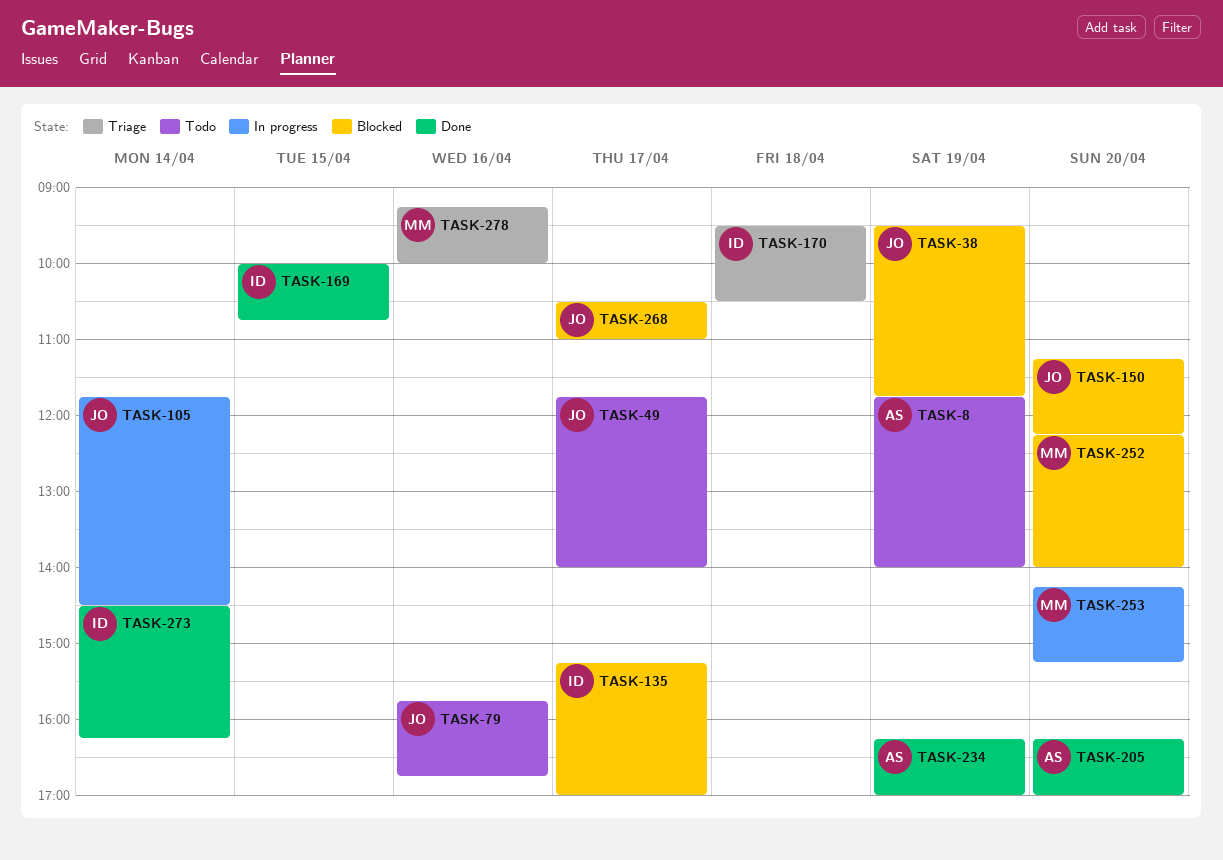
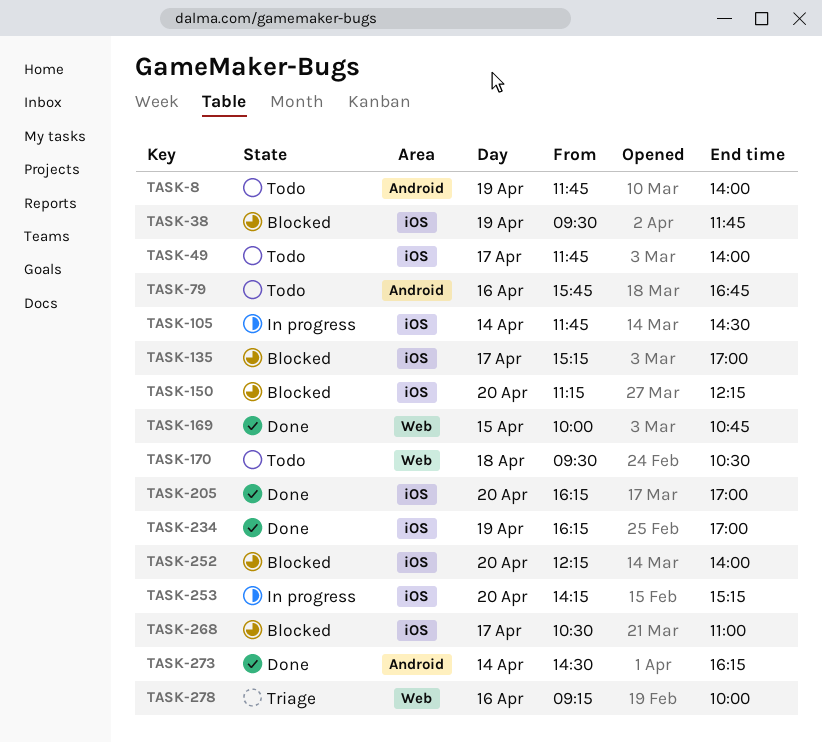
TASK-170, status: Triage -> Todo

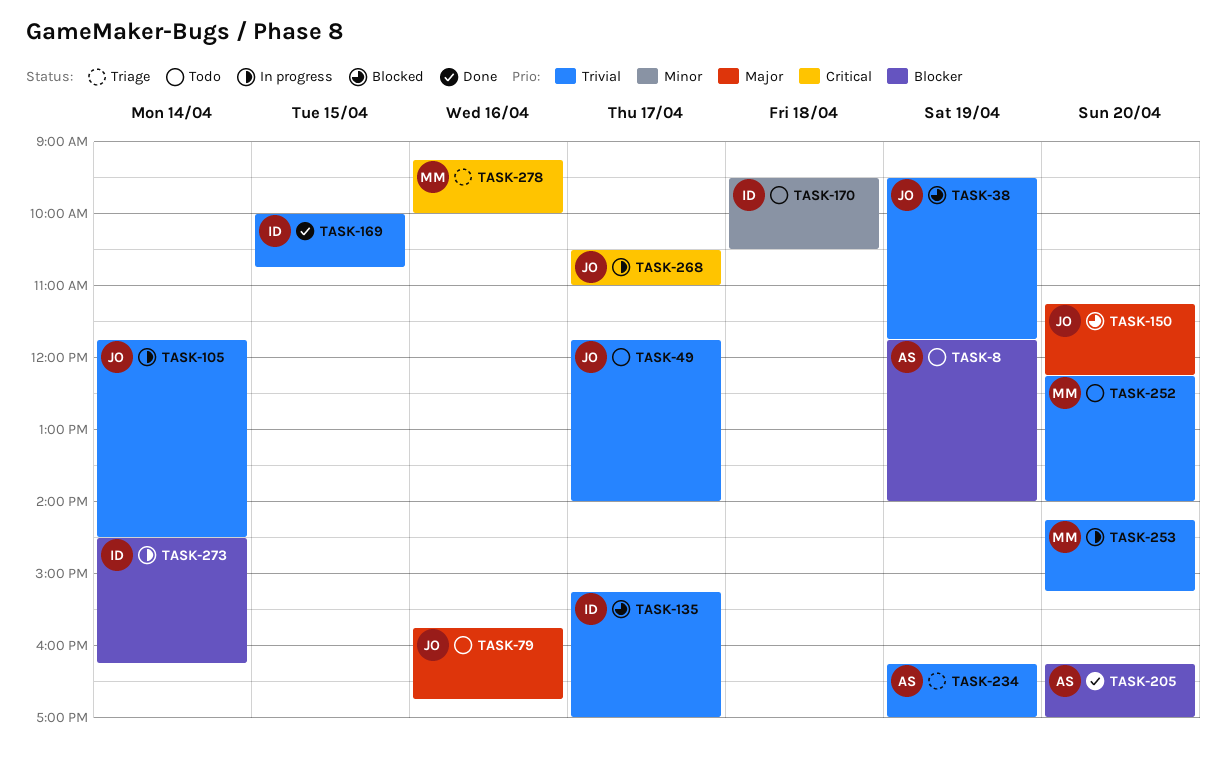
TASK-234, status: Done -> Triage
TASK-252, status: Blocked -> Todo
TASK-268, status: Blocked -> In progress
TASK-273, status: Done -> In progress

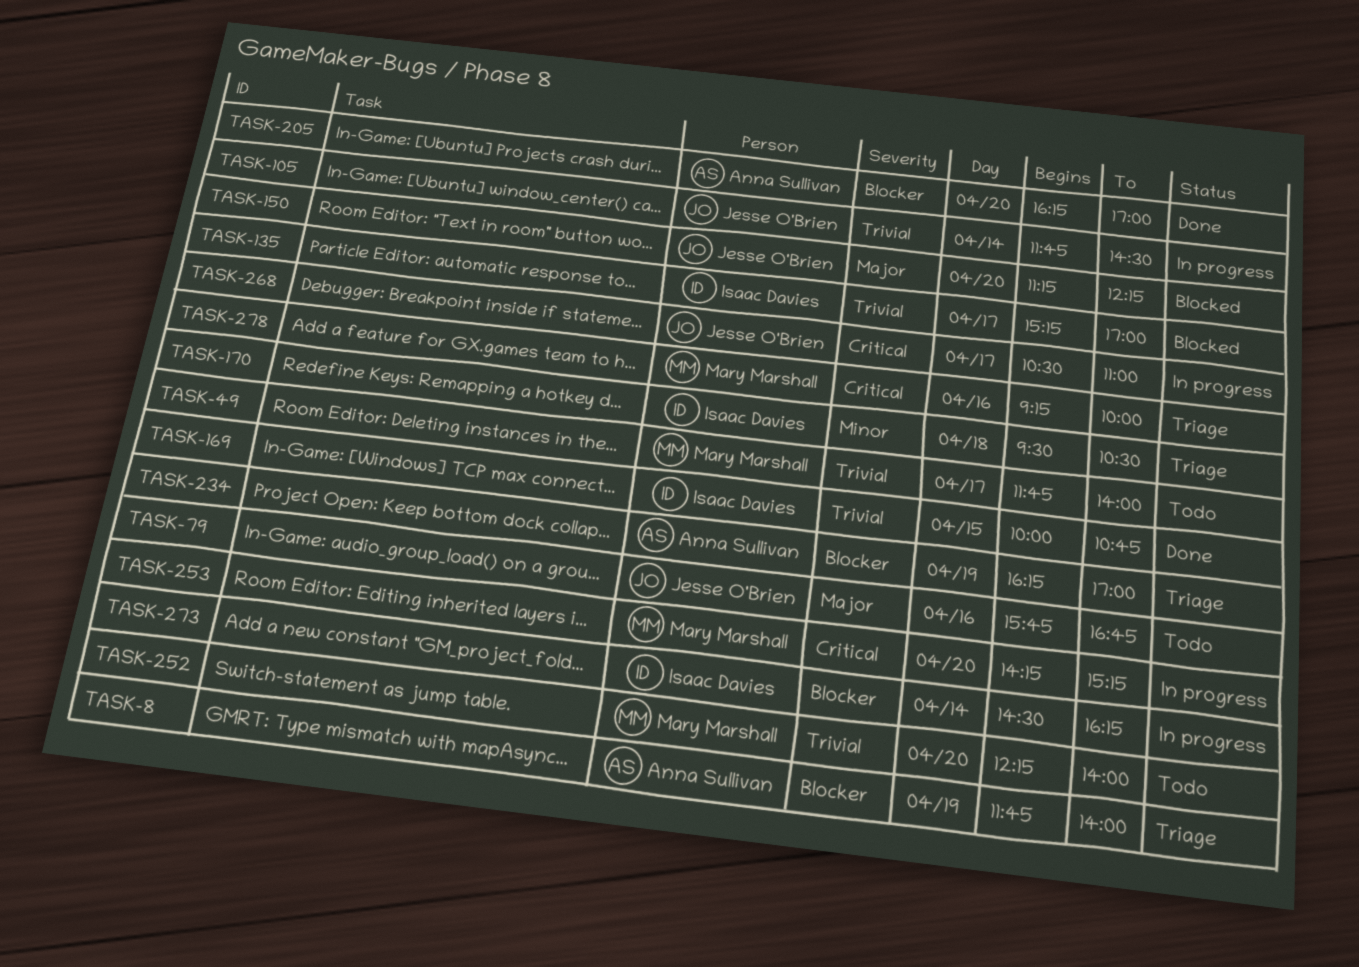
TASK-8, status: Todo -> Triage
TASK-38: present -> none
TASK-49, owner: Jesse O'Brien -> Mary Marshall
TASK-170, status: Todo -> Triage
TASK-234, priority: Trivial -> Blocker
TASK-253, priority: Trivial -> Critical

